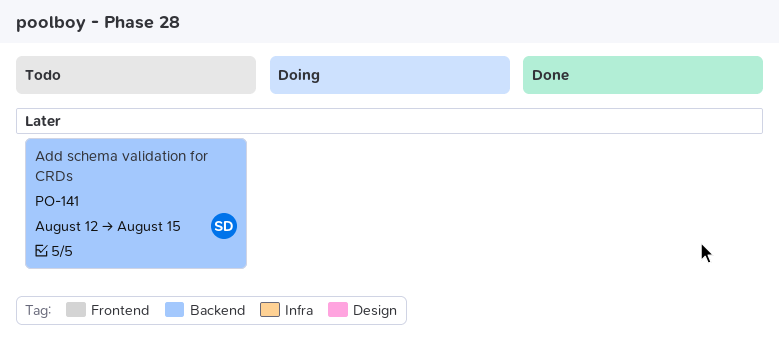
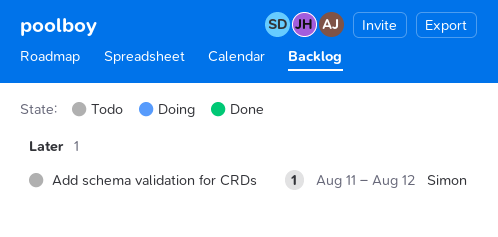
Add schema validation for CRDs, start: Aug 12 -> Aug 11
Add schema validation for CRDs, due: Aug 15 -> Aug 12

